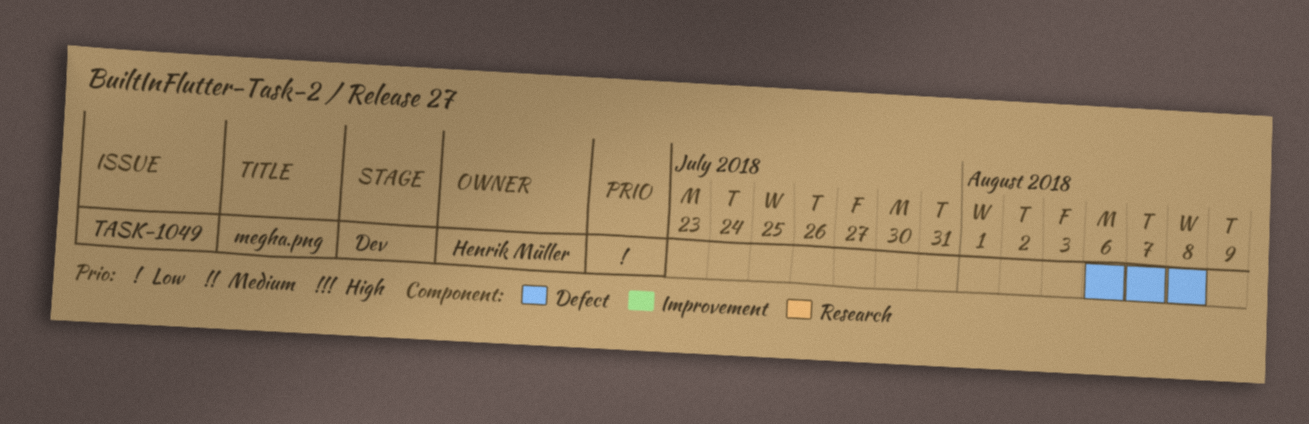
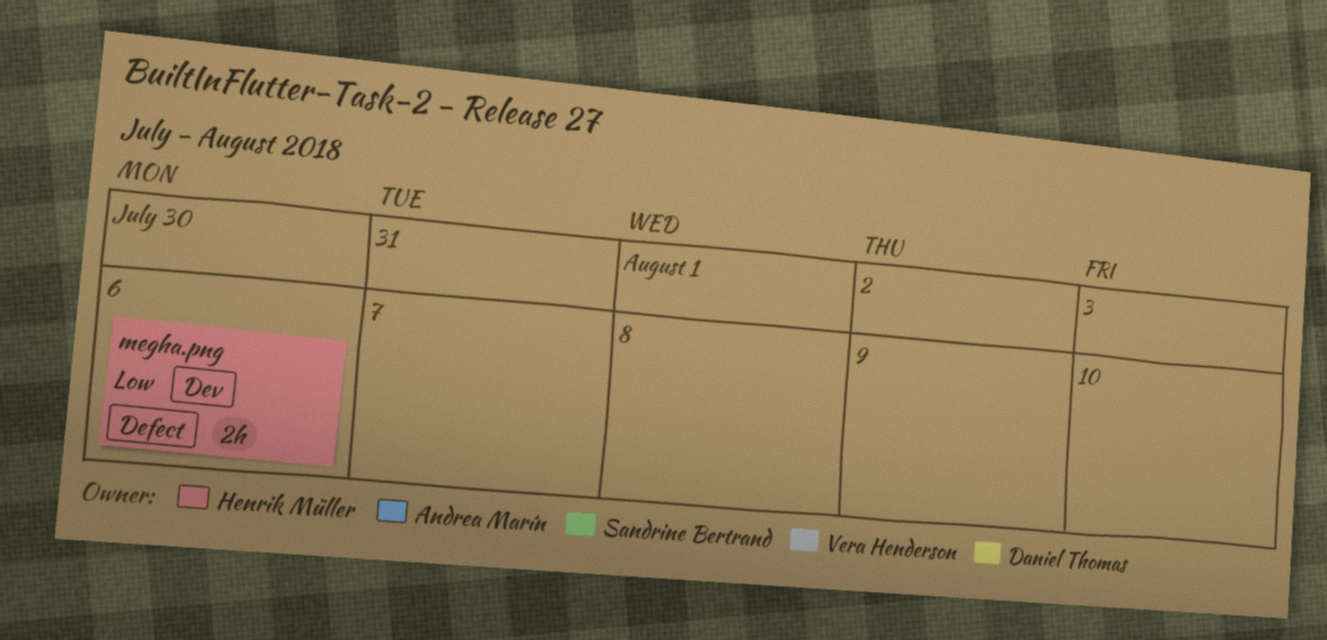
megha.png, due: Aug 8 -> Aug 6

